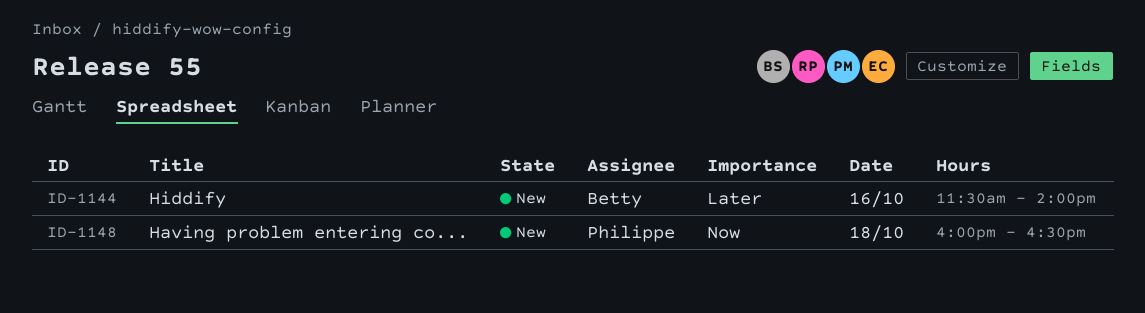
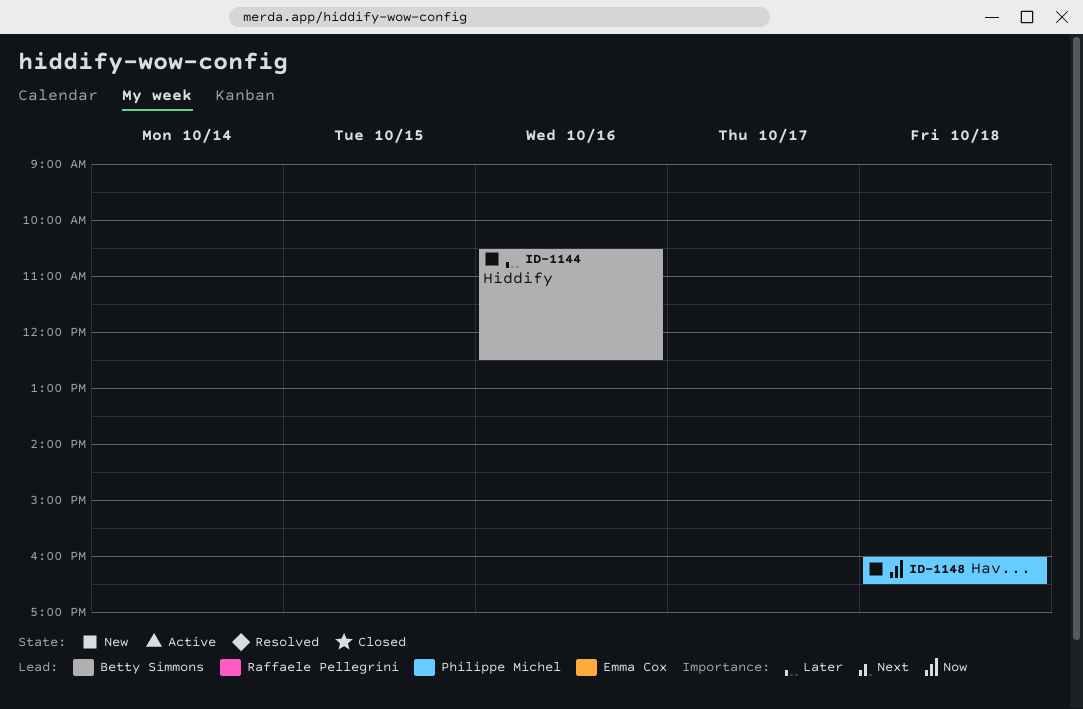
ID-1144, begins: 11:30 -> 10:30
ID-1144, ends: 14:00 -> 12:30

